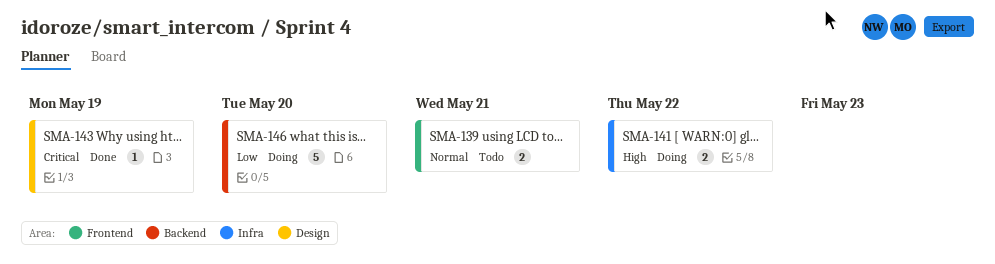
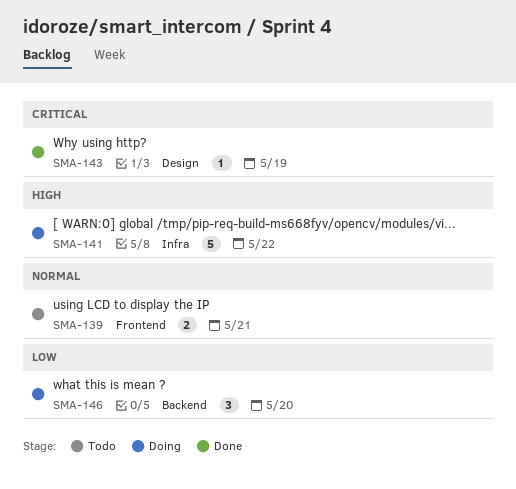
SMA-141, estimate: 2 -> 5
SMA-146, estimate: 5 -> 3

